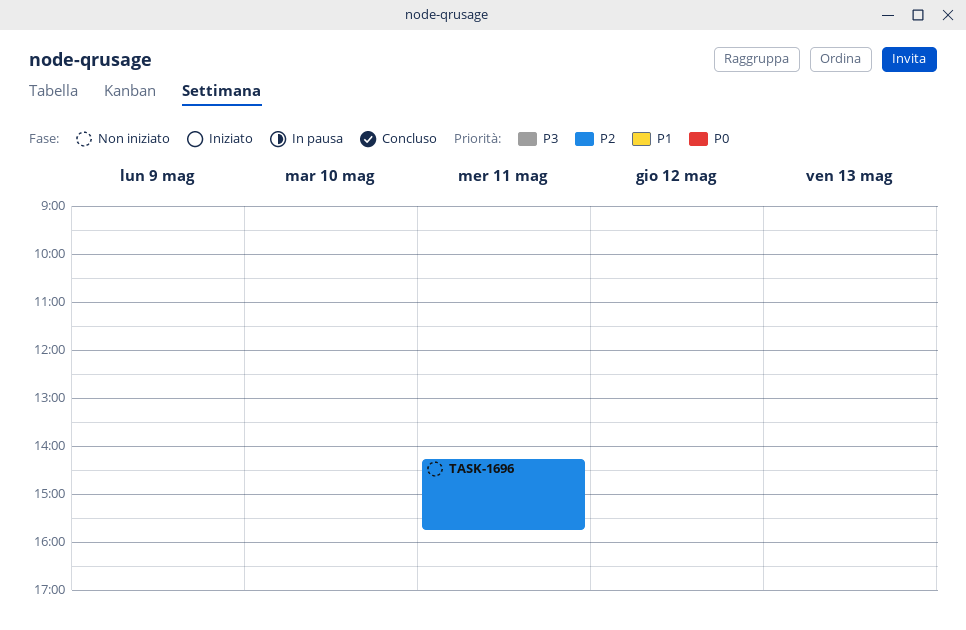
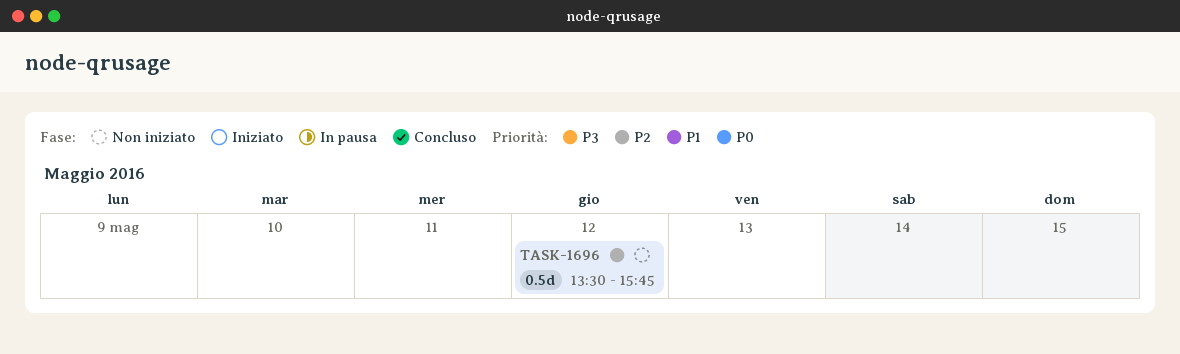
TASK-1696, day: May 11 -> May 12
TASK-1696, begins: 14:15 -> 13:30

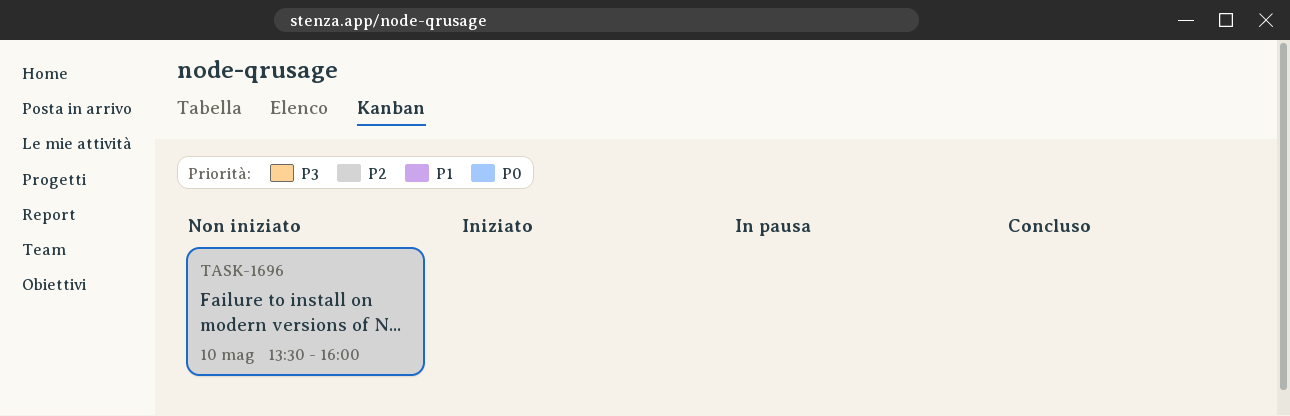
TASK-1696, day: May 12 -> May 10
TASK-1696, ends: 15:45 -> 16:00

